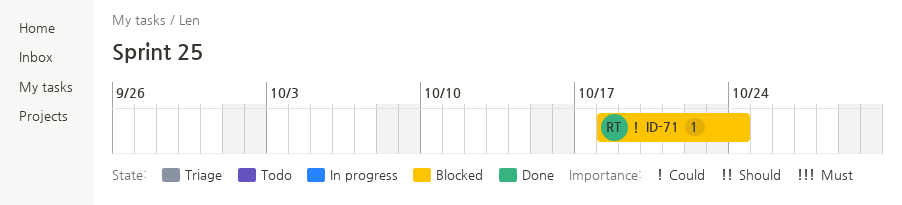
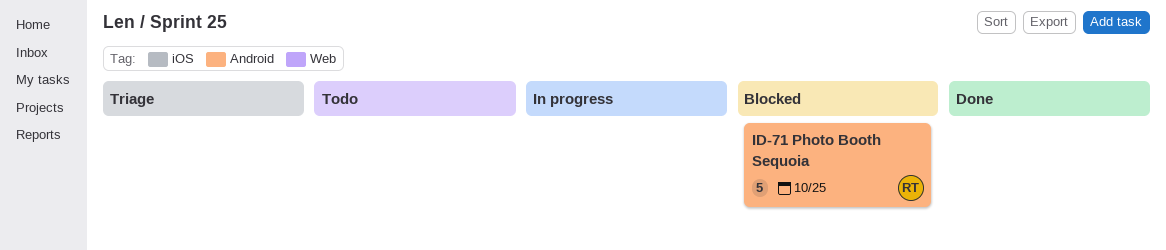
ID-71, estimate: 1 -> 5
ID-71, due: Oct 24 -> Oct 25

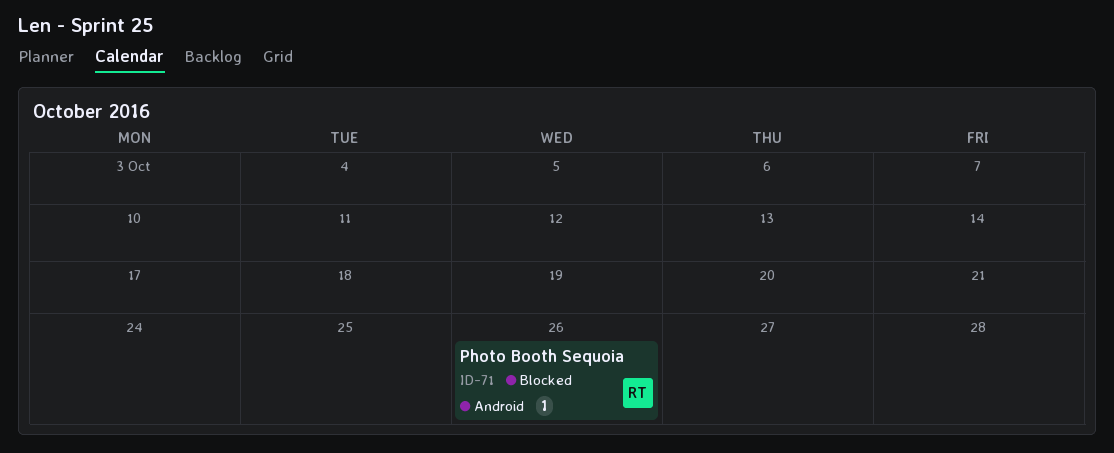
ID-71, estimate: 5 -> 1
ID-71, due: Oct 25 -> Oct 26

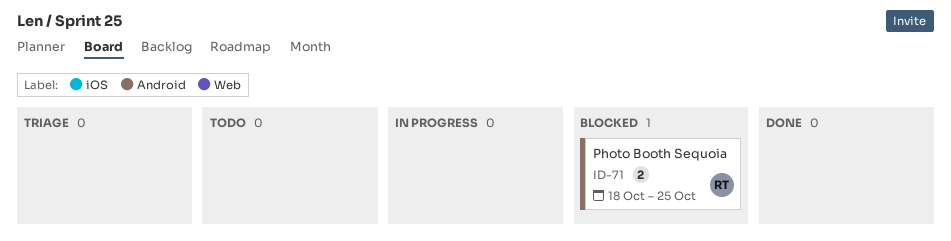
ID-71, estimate: 1 -> 2
ID-71, due: Oct 26 -> Oct 25

